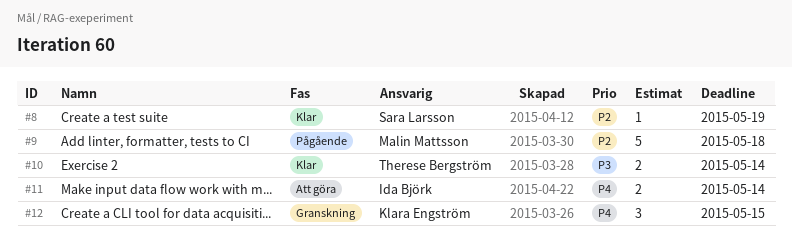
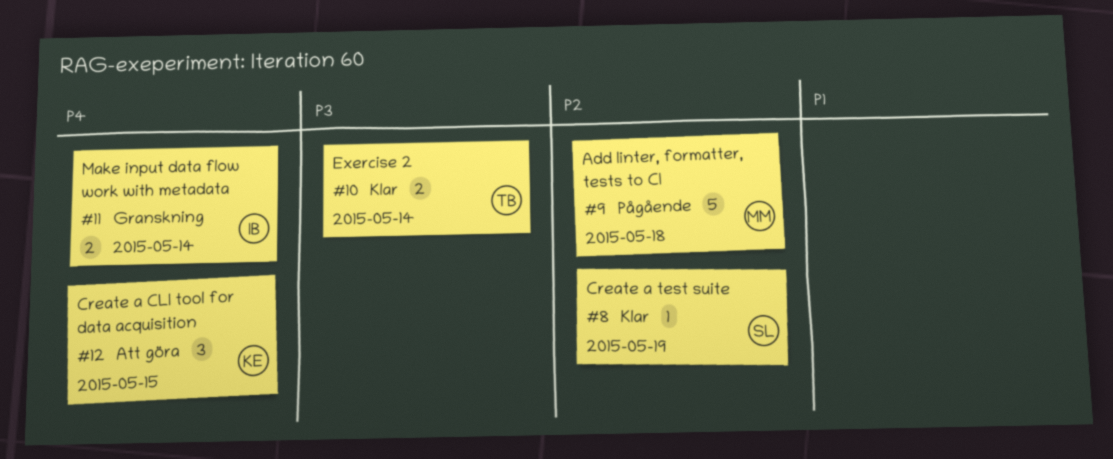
#11, status: Att göra -> Granskning
#12, status: Granskning -> Att göra

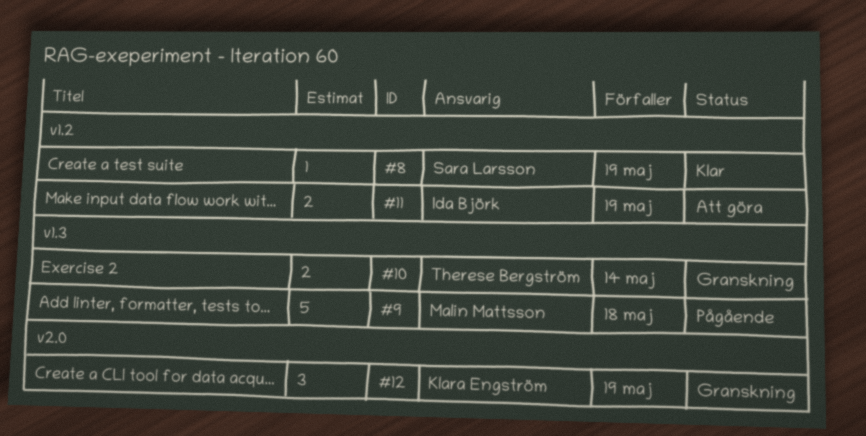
#10, status: Klar -> Granskning
#11, status: Granskning -> Att göra
#11, due: May 14 -> May 19
#12, status: Att göra -> Granskning
#12, due: May 15 -> May 19

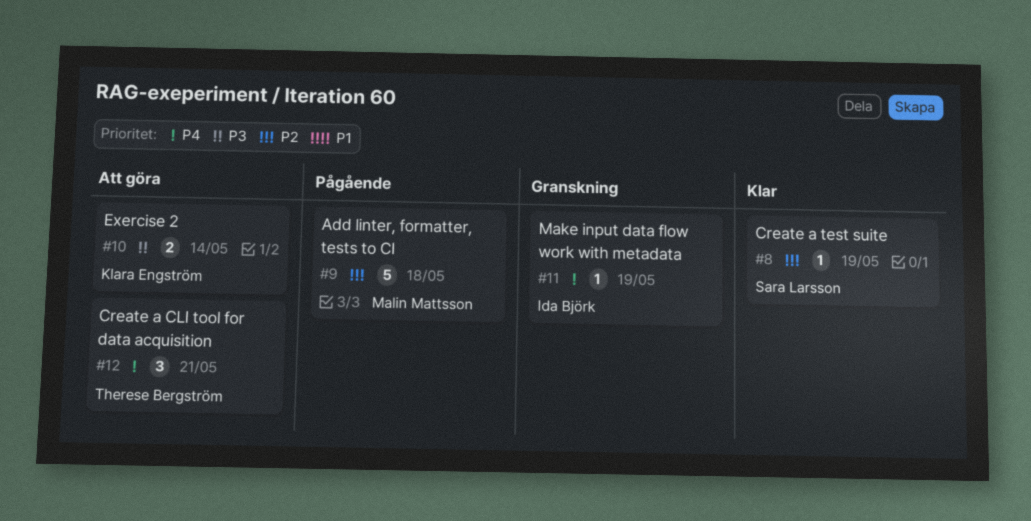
#10, status: Granskning -> Att göra
#10, owner: Therese Bergström -> Klara Engström
#11, status: Att göra -> Granskning
#11, estimate: 2 -> 1
#12, status: Granskning -> Att göra
#12, owner: Klara Engström -> Therese Bergström
#12, due: May 19 -> May 21

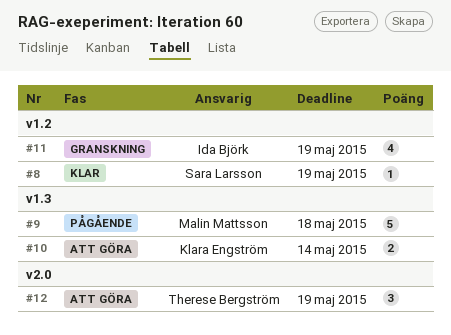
#11, estimate: 1 -> 4
#12, due: May 21 -> May 19

